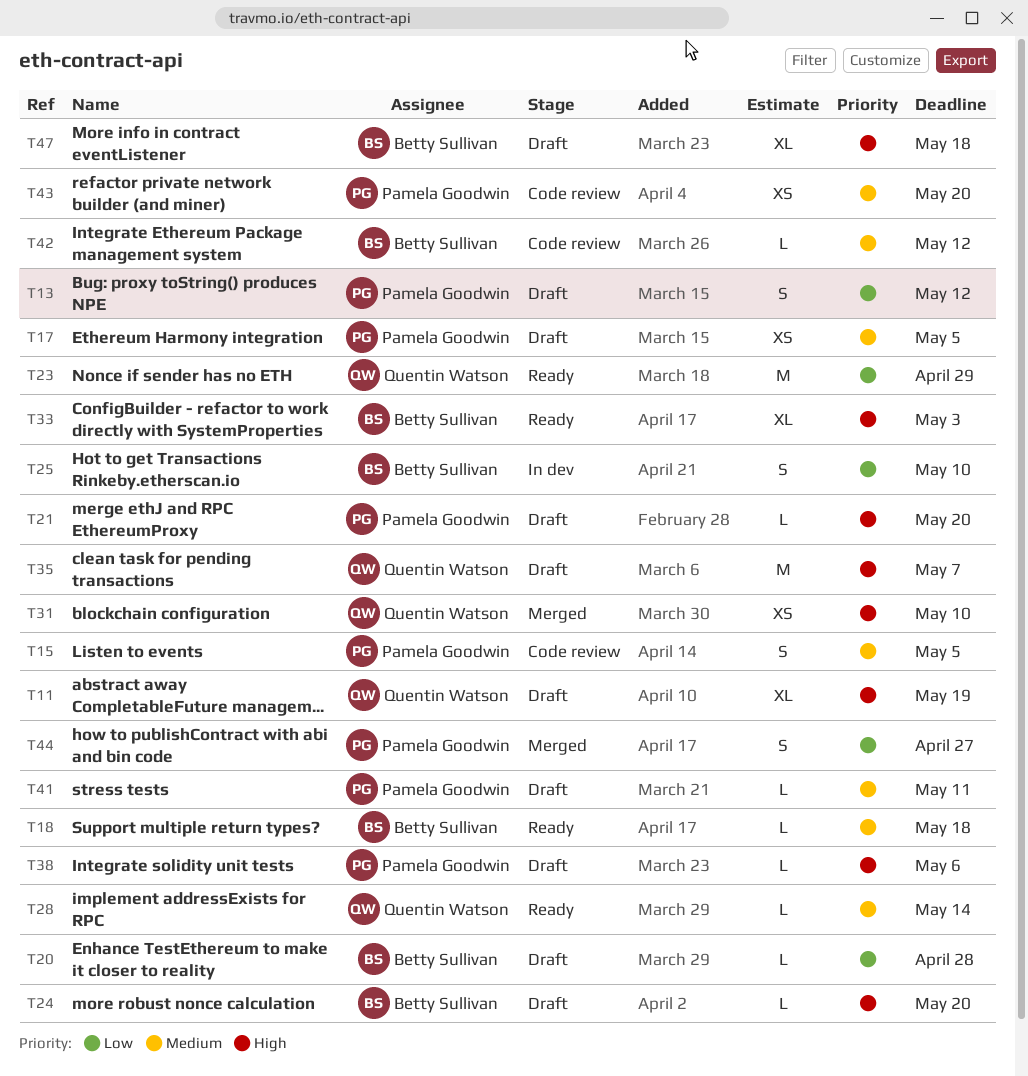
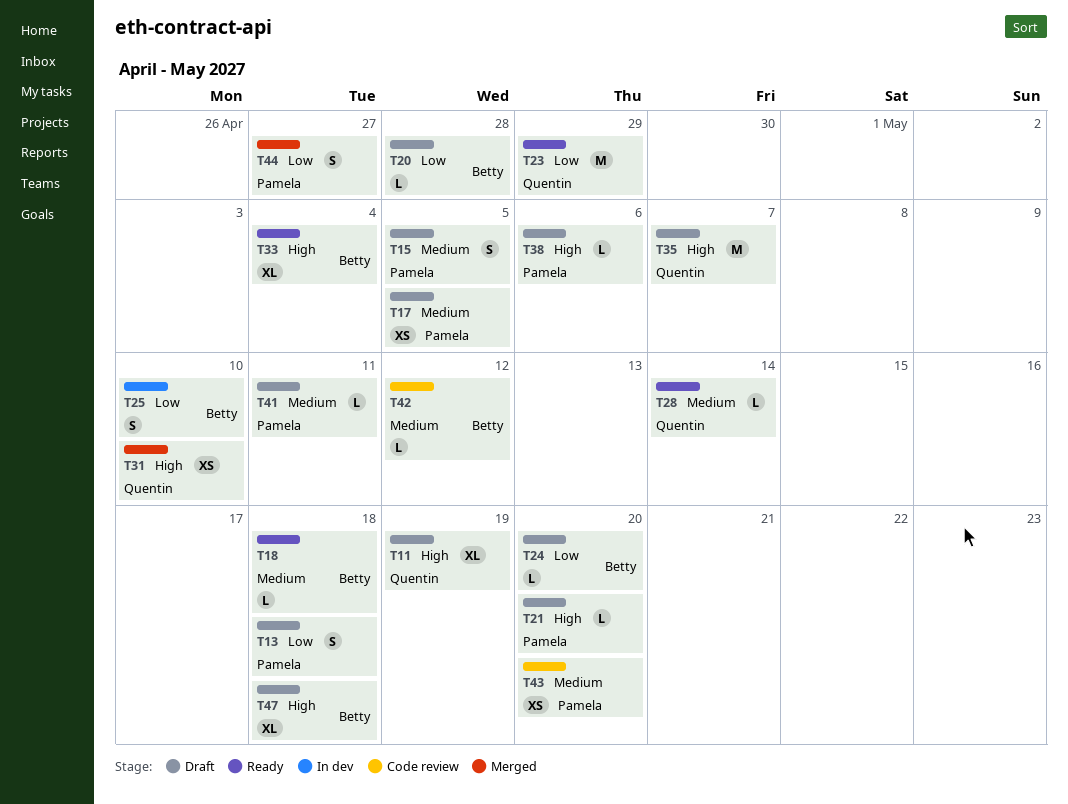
T13, due: May 12 -> May 18
T15, status: Code review -> Draft
T24, priority: High -> Low
T33, due: May 3 -> May 4

